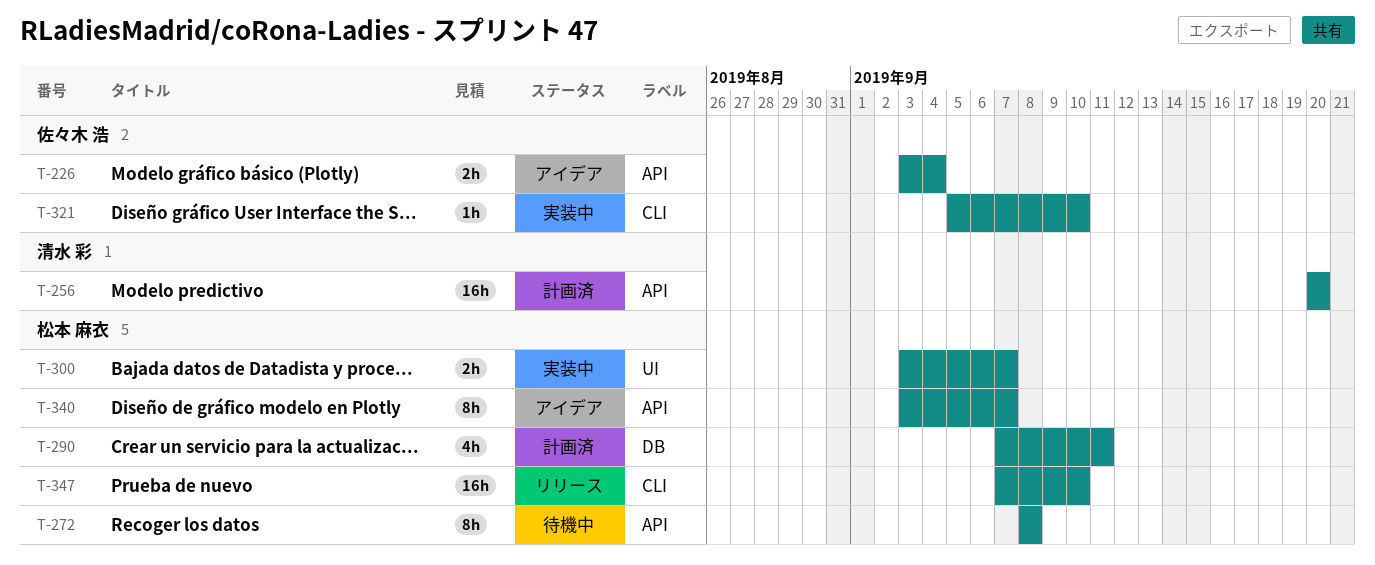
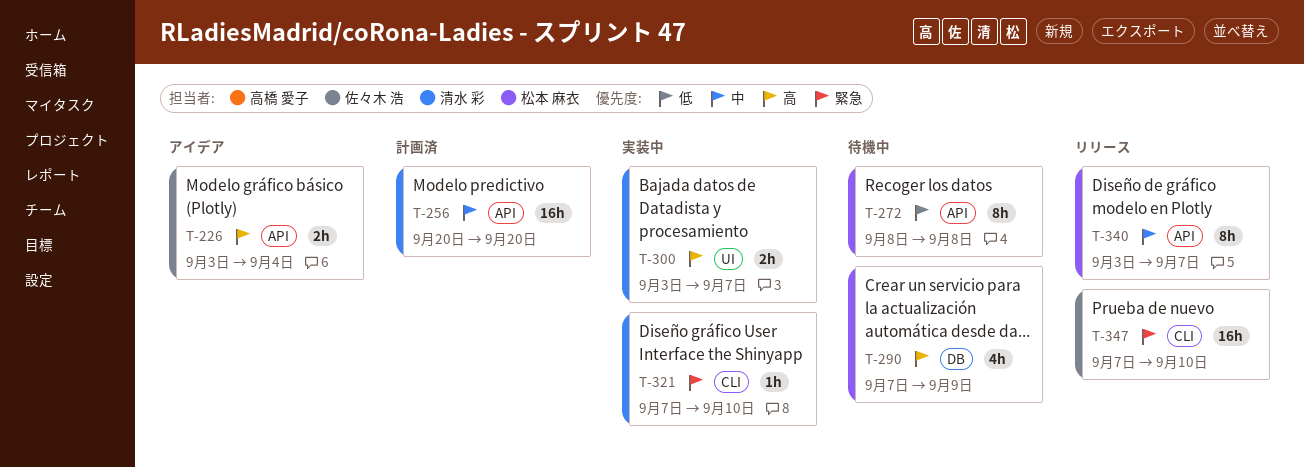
T-290, status: 計画済 -> 待機中
T-290, due: Sep 11 -> Sep 9
T-300, owner: 松本 麻衣 -> 清水 彩
T-321, owner: 佐々木 浩 -> 清水 彩
T-321, start: Sep 5 -> Sep 7
T-340, status: アイデア -> リリース
T-347, owner: 松本 麻衣 -> 佐々木 浩

